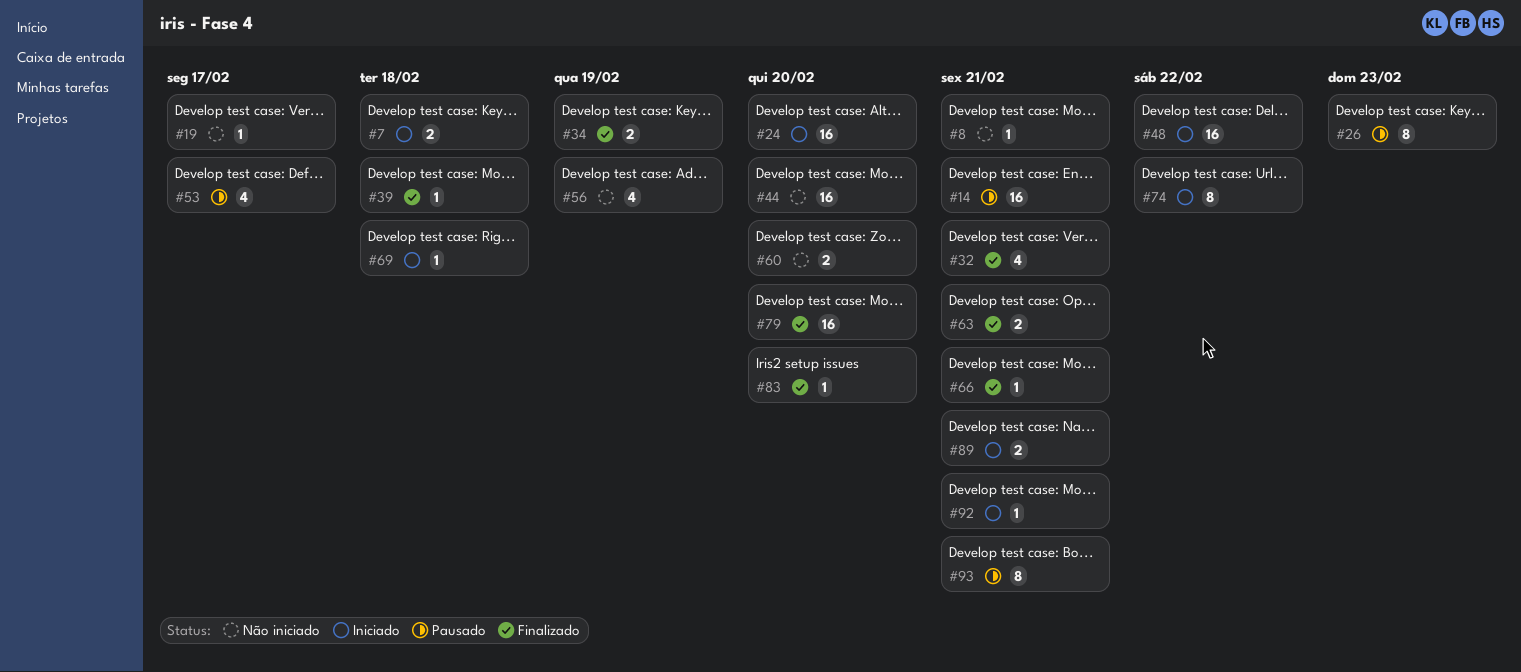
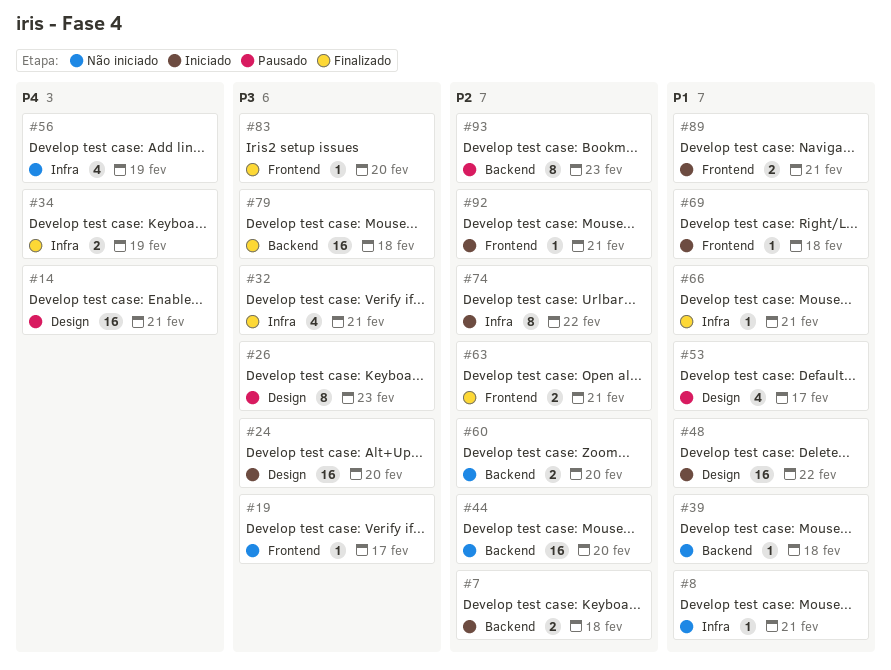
#39, status: Finalizado -> Não iniciado
#79, due: Feb 20 -> Feb 18
#93, due: Feb 21 -> Feb 23

